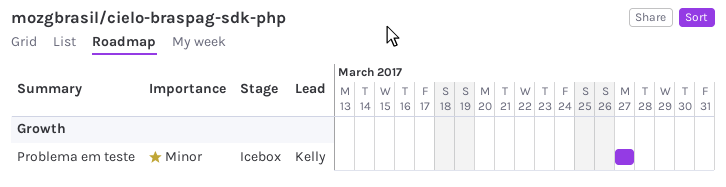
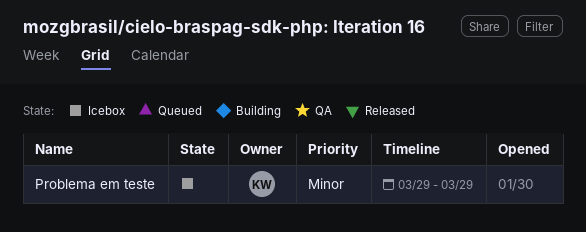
Problema em teste, start: Mar 27 -> Mar 29
Problema em teste, due: Mar 27 -> Mar 29

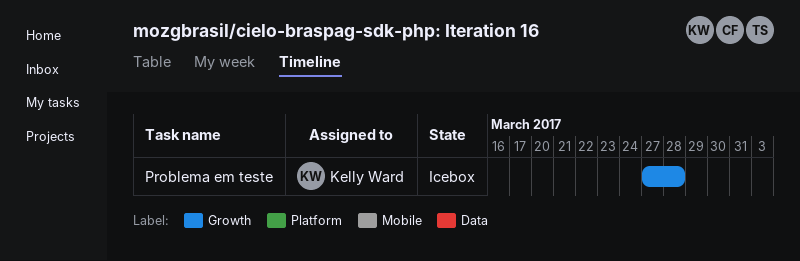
Problema em teste, start: Mar 29 -> Mar 27
Problema em teste, due: Mar 29 -> Mar 28

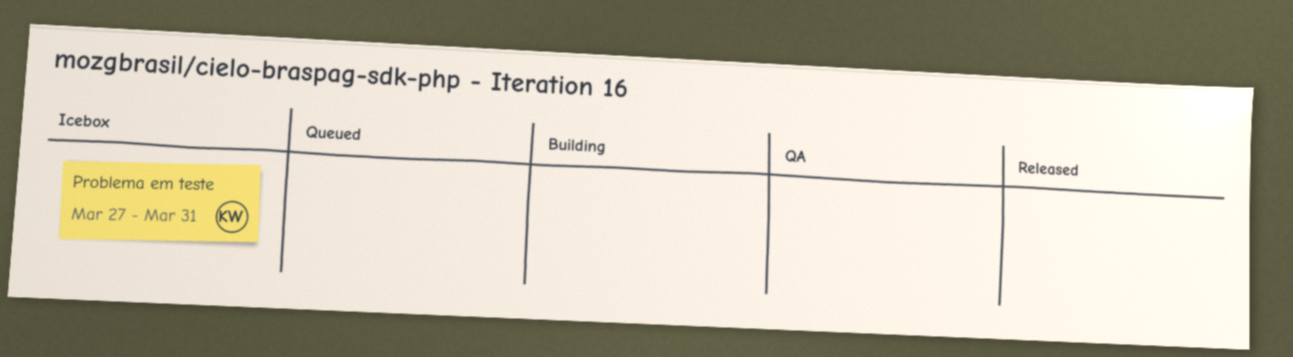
Problema em teste, due: Mar 28 -> Mar 31

